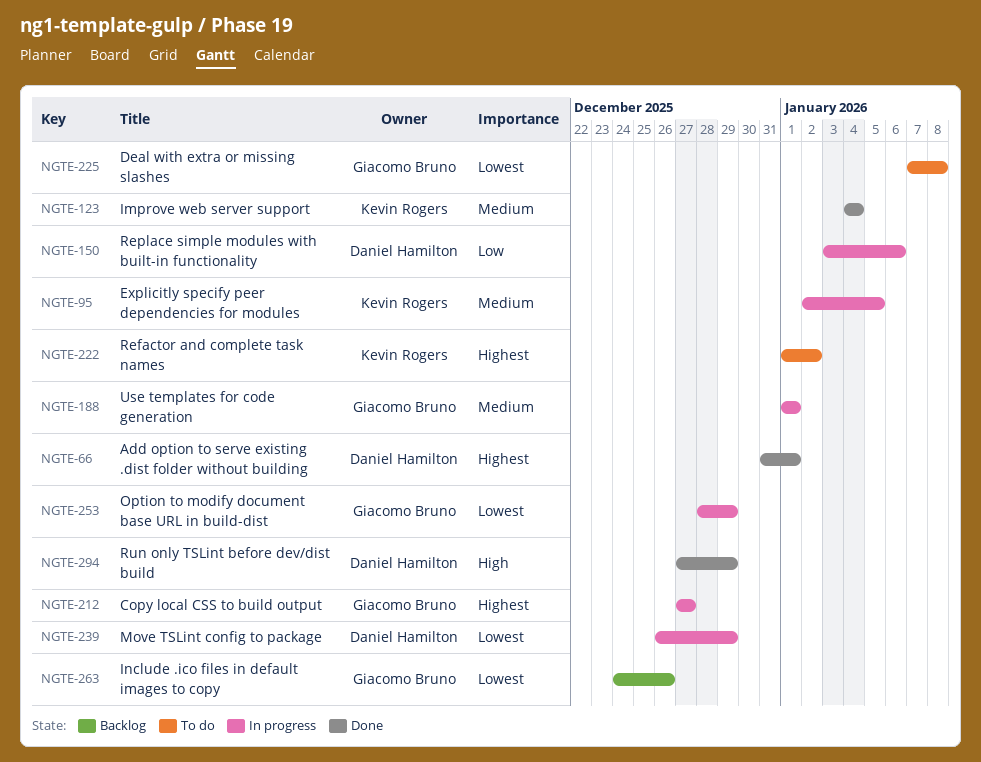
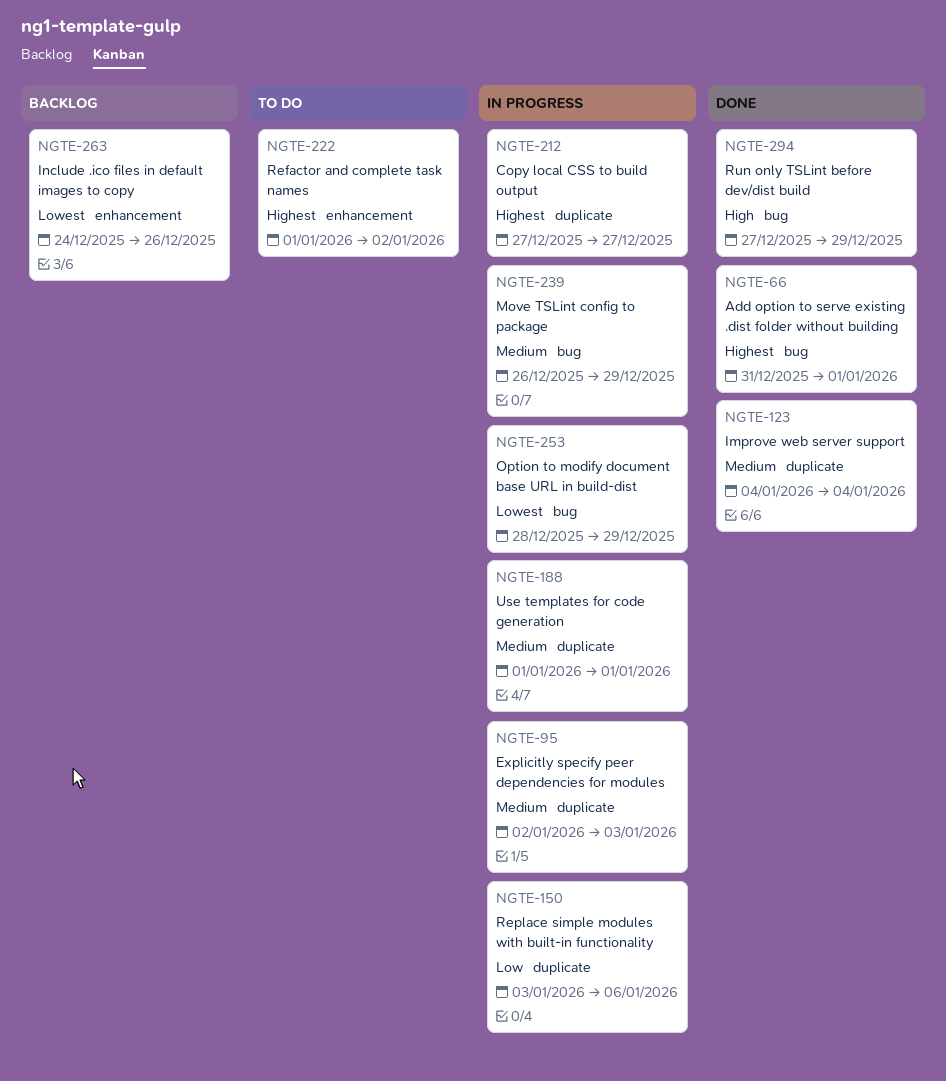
NGTE-95, due: Jan 5 -> Jan 3
NGTE-225: present -> none
NGTE-239, priority: Lowest -> Medium

